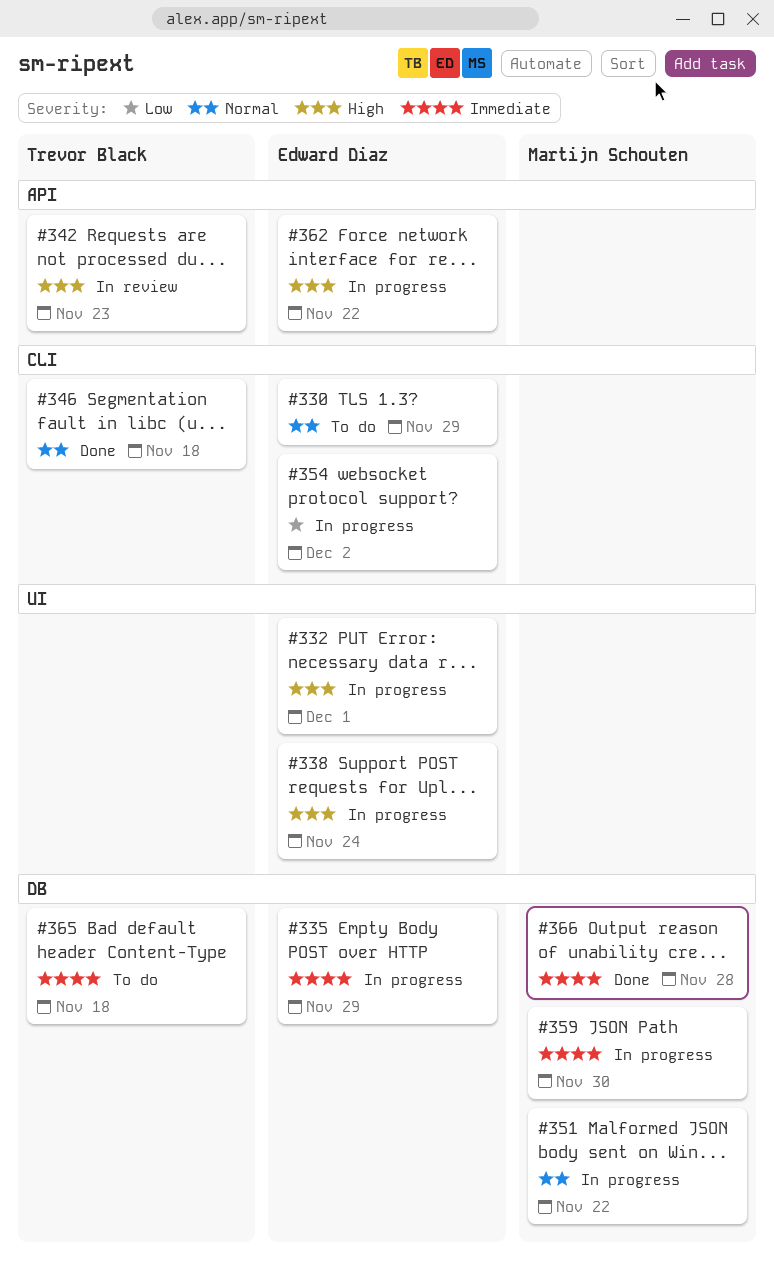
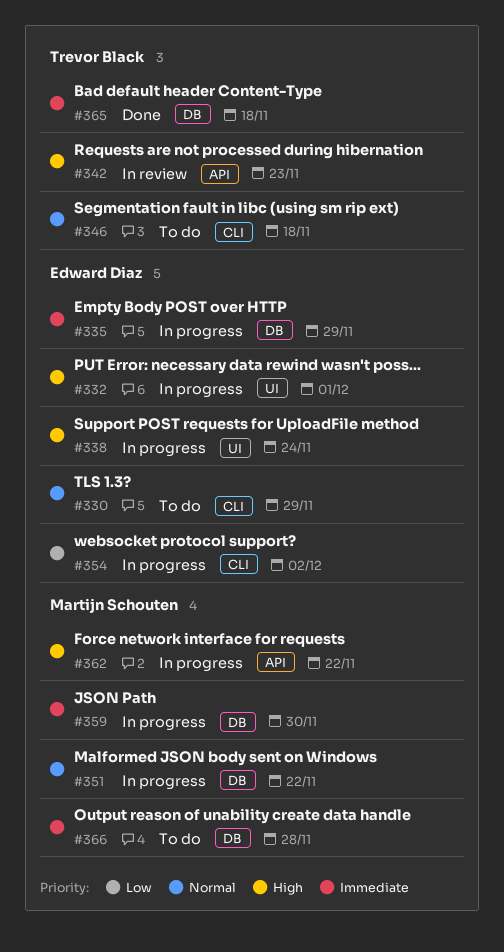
#346, status: Done -> To do
#362, owner: Edward Diaz -> Martijn Schouten
#365, status: To do -> Done
#366, status: Done -> To do

